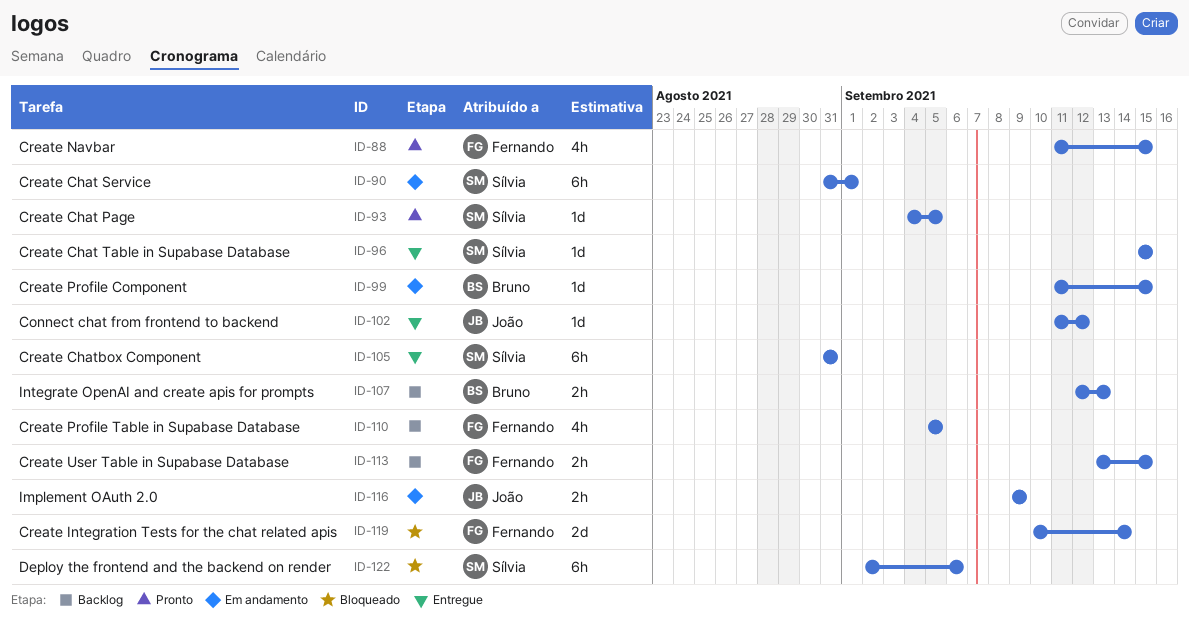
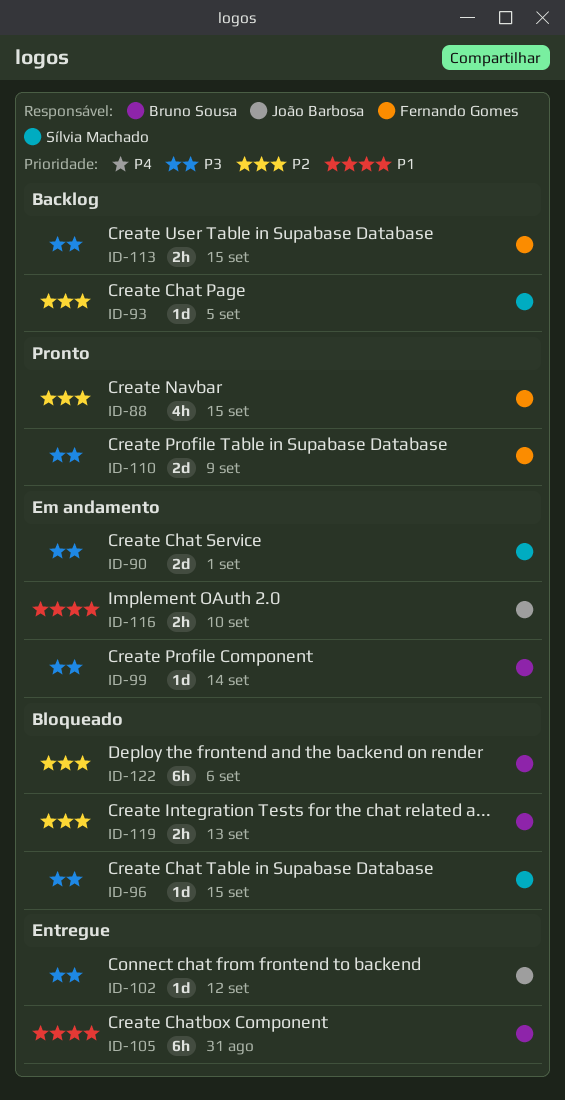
ID-90, estimate: 6h -> 2d
ID-93, status: Pronto -> Backlog
ID-96, status: Entregue -> Bloqueado
ID-99, due: Sep 15 -> Sep 14
ID-105, owner: Sílvia Machado -> Bruno Sousa
ID-107: present -> none
ID-110, status: Backlog -> Pronto
ID-110, estimate: 4h -> 2d
ID-110, due: Sep 5 -> Sep 9
ID-116, due: Sep 9 -> Sep 10
ID-119, owner: Fernando Gomes -> Bruno Sousa
ID-119, estimate: 2d -> 2h
ID-119, due: Sep 14 -> Sep 13
ID-122, owner: Sílvia Machado -> Bruno Sousa

